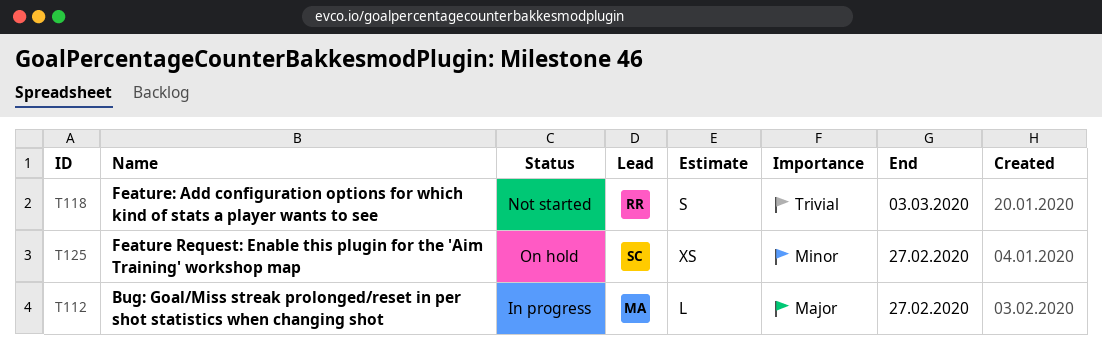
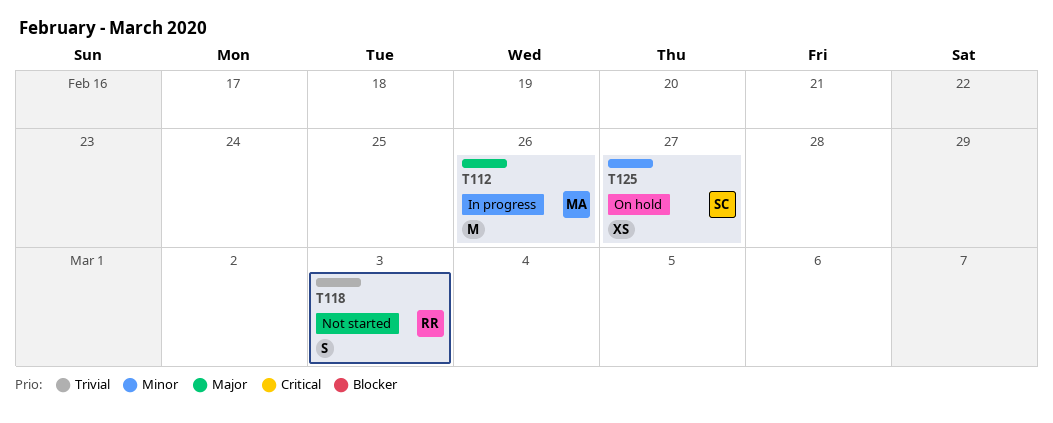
T112, estimate: L -> M
T112, due: Feb 27 -> Feb 26

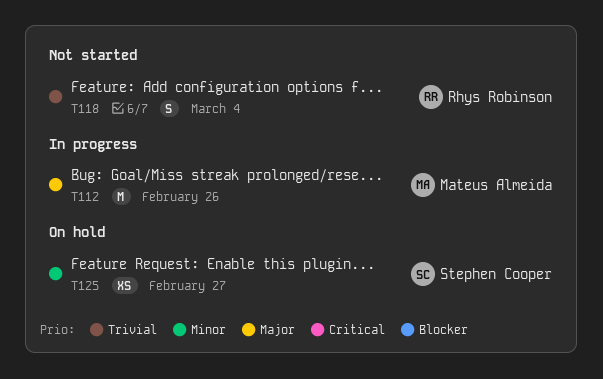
T118, due: Mar 3 -> Mar 4

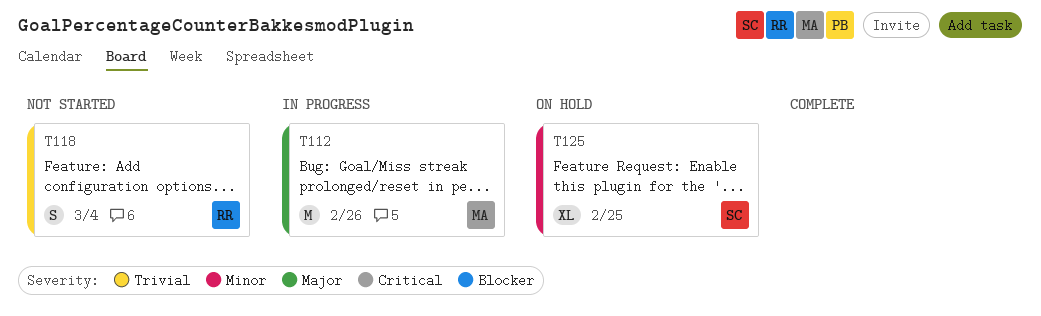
T125, estimate: XS -> XL
T125, due: Feb 27 -> Feb 25

